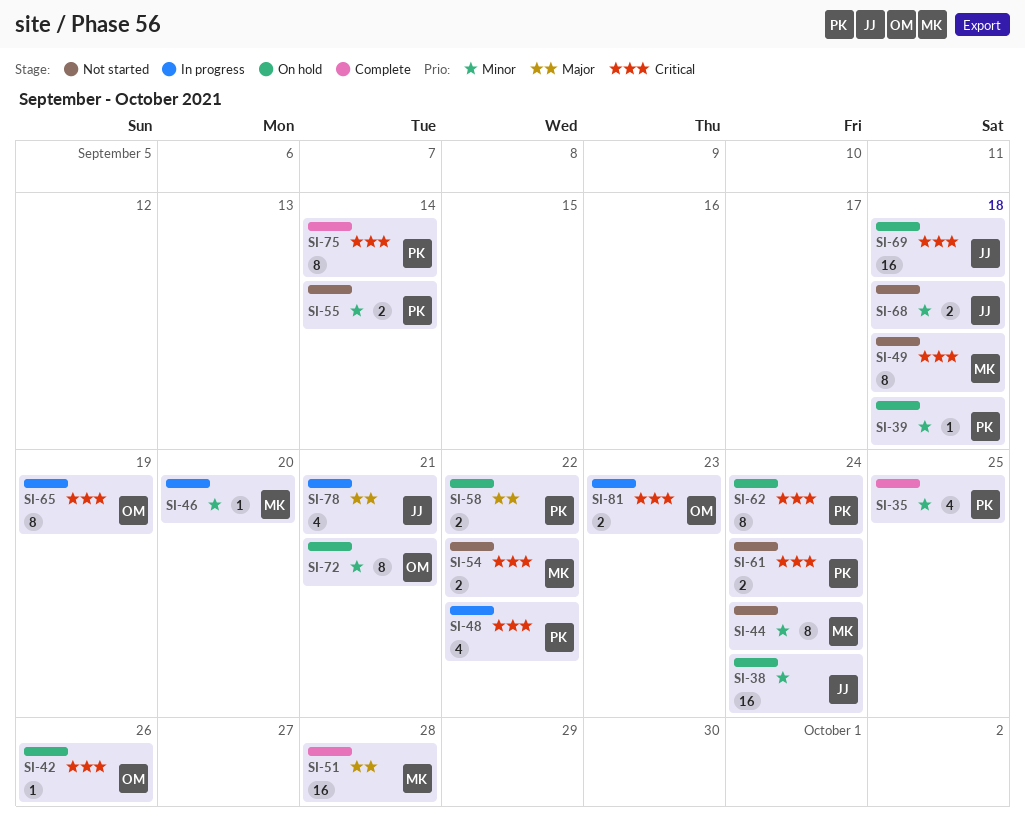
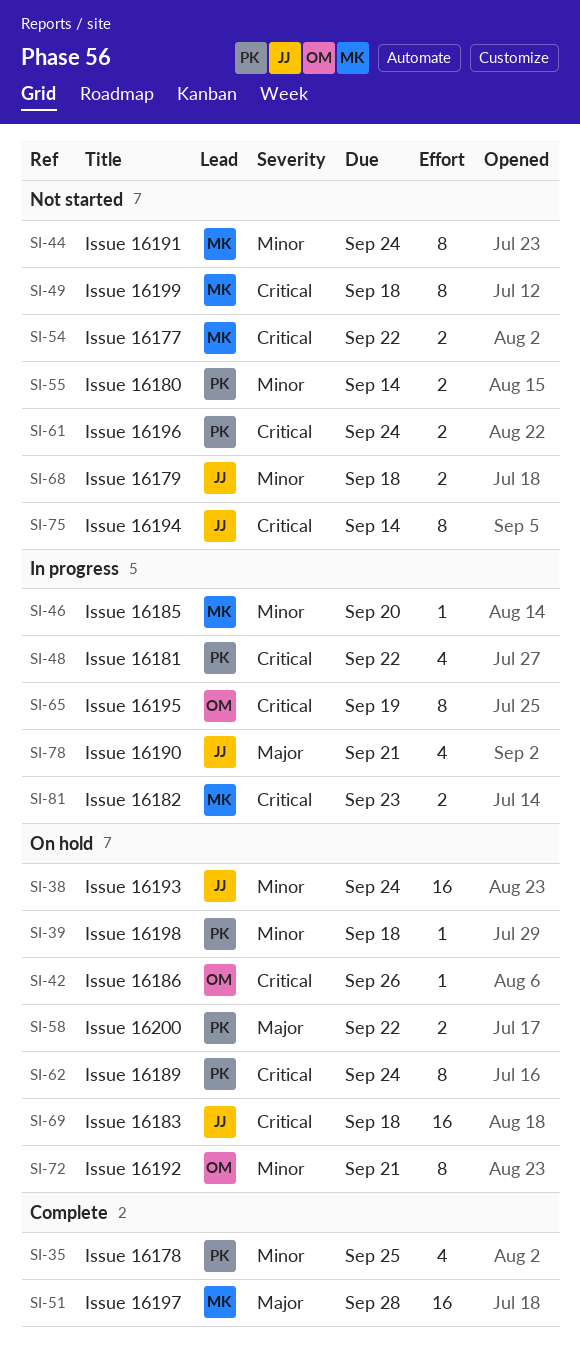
SI-75, status: Complete -> Not started
SI-75, owner: PK -> JJ
SI-81, owner: OM -> MK

